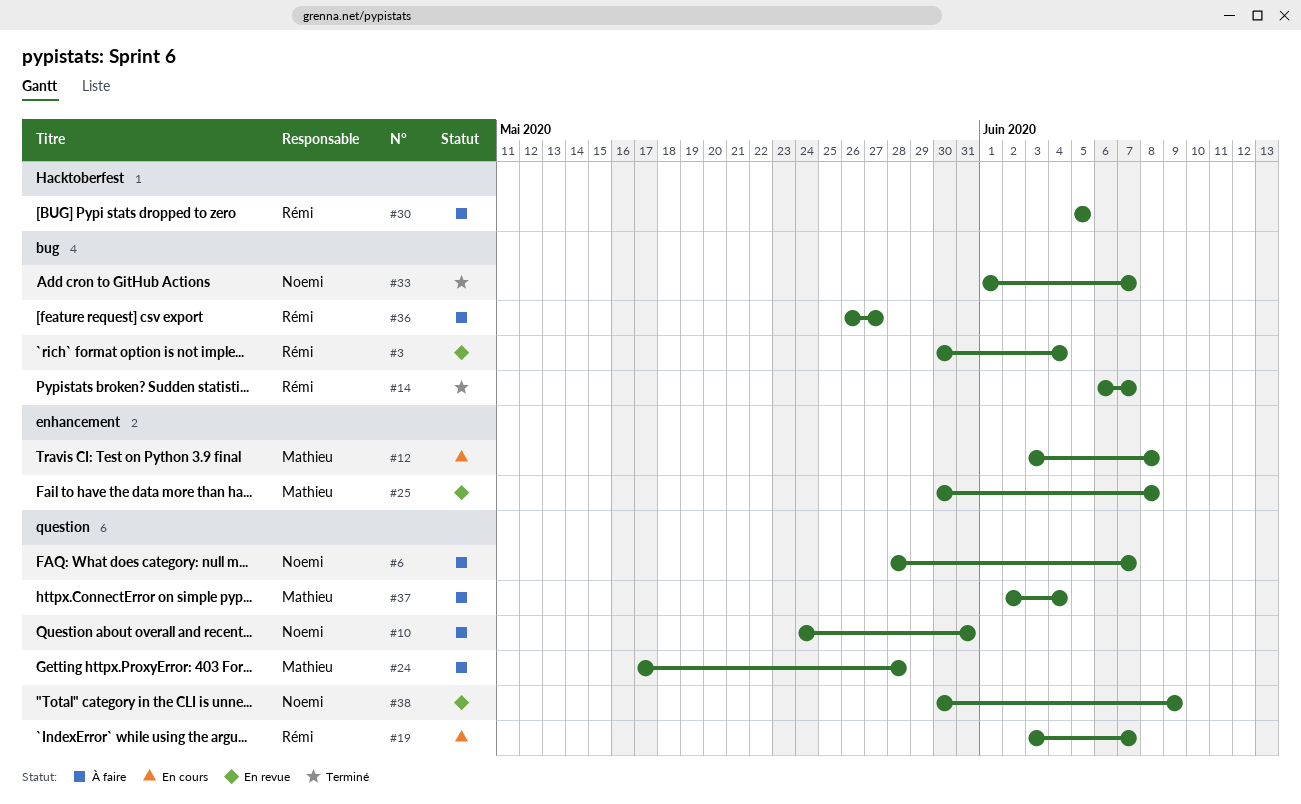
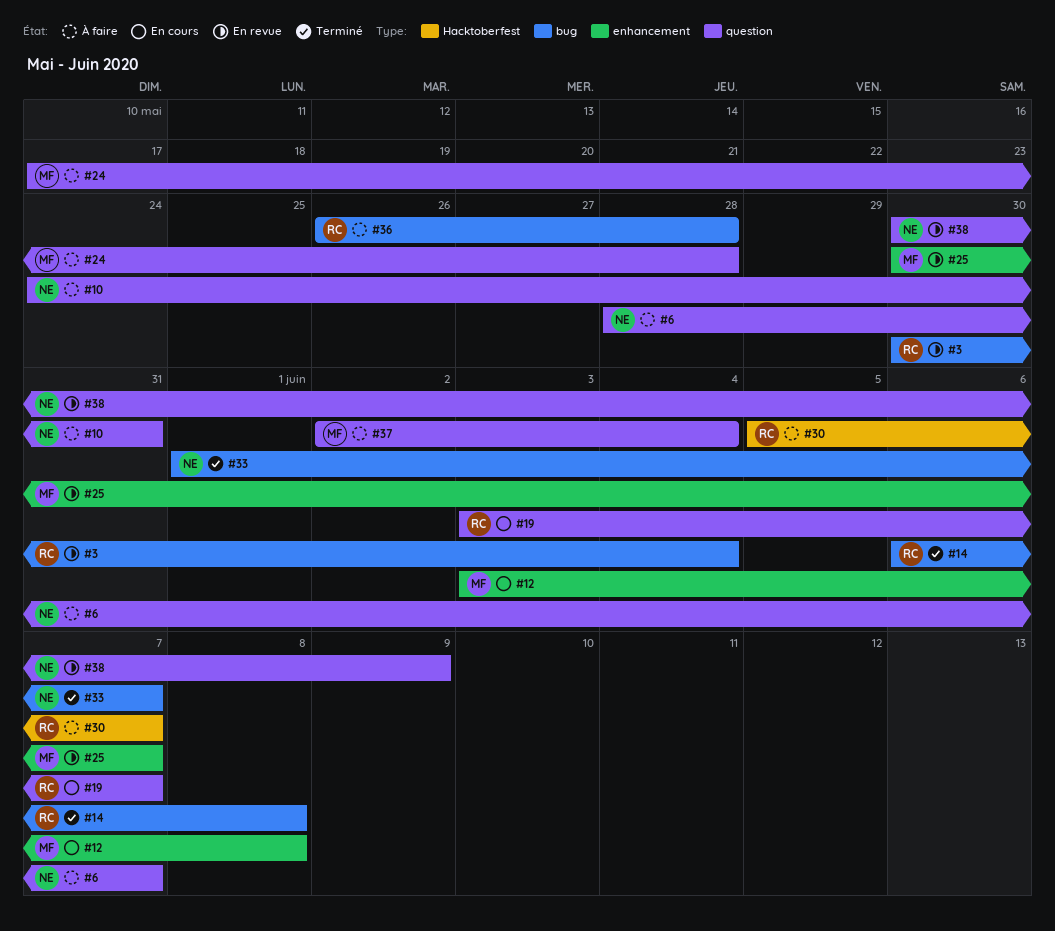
#14, due: Jun 7 -> Jun 8
#25, due: Jun 8 -> Jun 7
#30, due: Jun 5 -> Jun 7
#36, due: May 27 -> May 28

